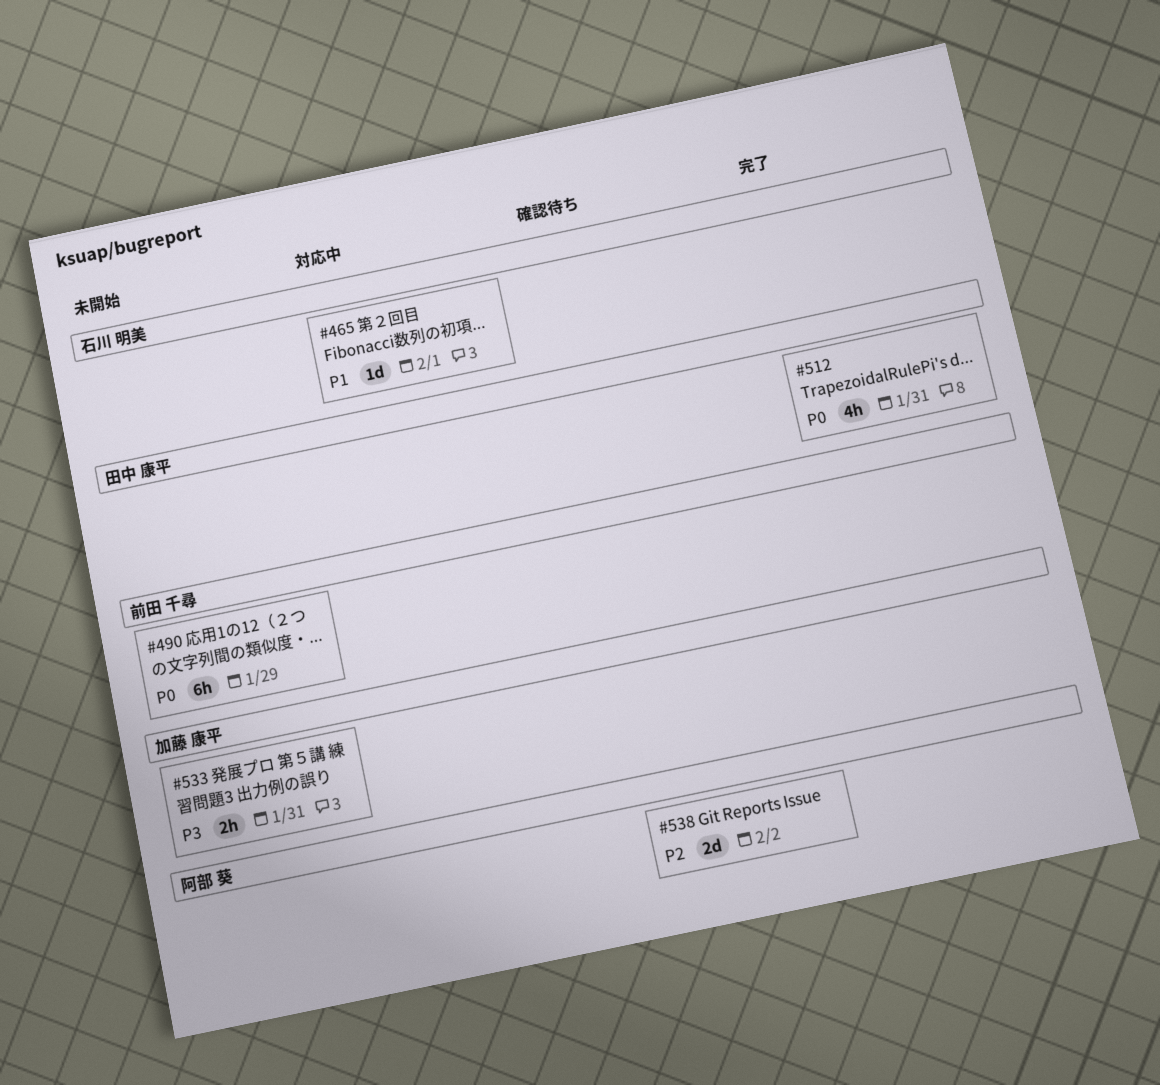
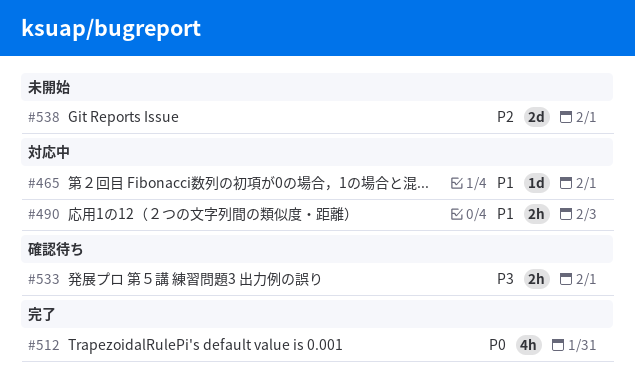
#490, status: 未開始 -> 対応中
#490, priority: P0 -> P1
#490, estimate: 6h -> 2h
#490, due: Jan 29 -> Feb 3
#533, status: 未開始 -> 確認待ち
#533, due: Jan 31 -> Feb 1
#538, status: 確認待ち -> 未開始
#538, due: Feb 2 -> Feb 1

